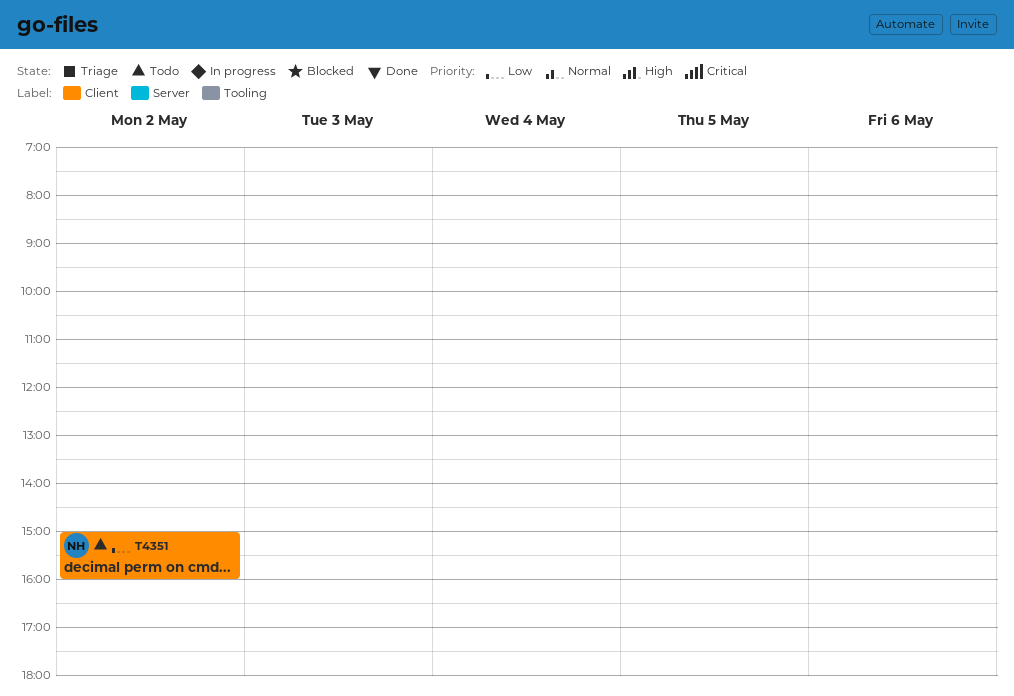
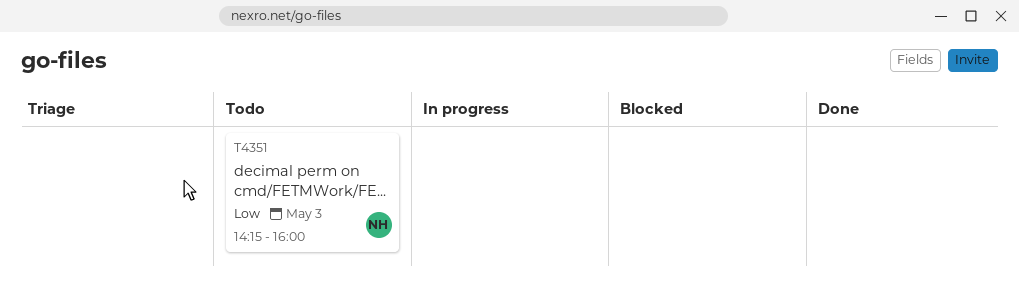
T4351, day: May 2 -> May 3
T4351, begins: 15:00 -> 14:15

